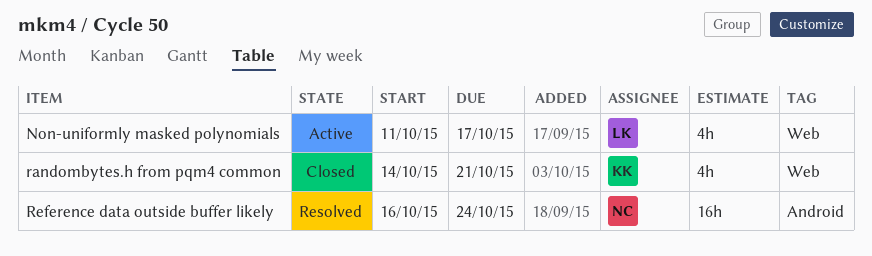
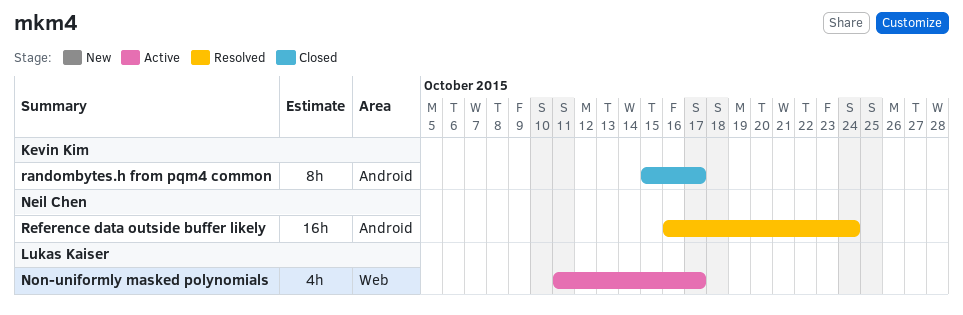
randombytes.h from pqm4 common, label: Web -> Android
randombytes.h from pqm4 common, estimate: 4h -> 8h
randombytes.h from pqm4 common, start: Oct 14 -> Oct 15
randombytes.h from pqm4 common, due: Oct 21 -> Oct 17

